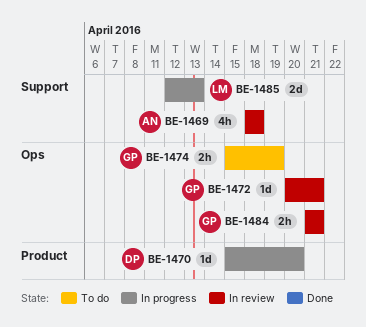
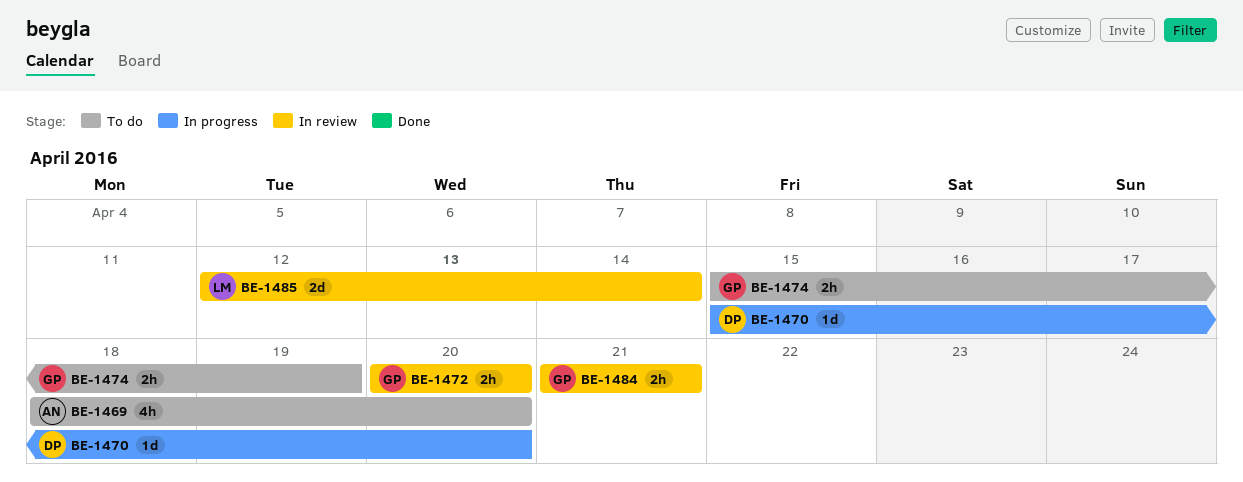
BE-1469, status: In review -> To do
BE-1469, due: Apr 18 -> Apr 20
BE-1472, estimate: 1d -> 2h
BE-1472, due: Apr 21 -> Apr 20
BE-1485, status: In progress -> In review
BE-1485, due: Apr 13 -> Apr 14

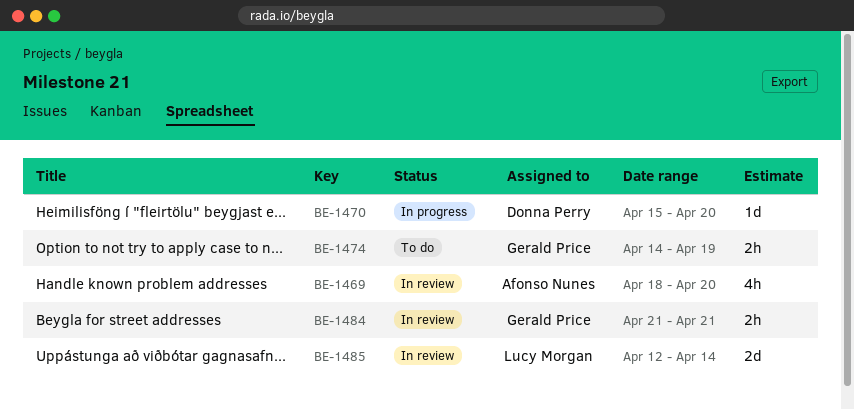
BE-1469, status: To do -> In review
BE-1472: present -> none
BE-1474, start: Apr 15 -> Apr 14

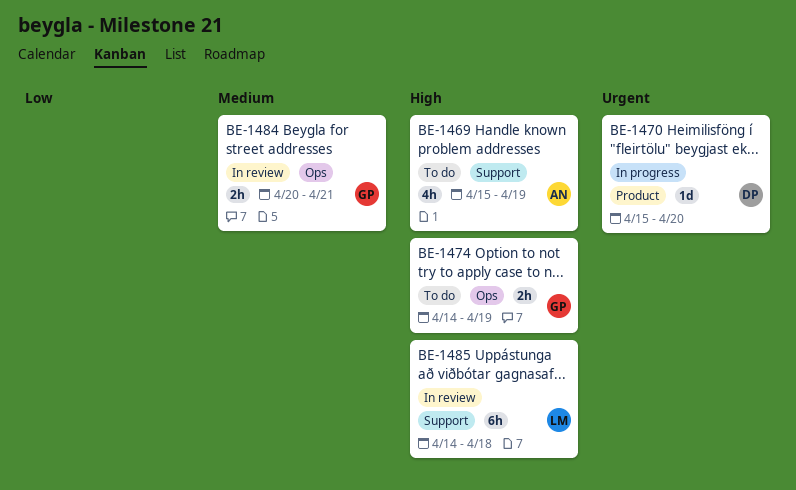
BE-1469, status: In review -> To do
BE-1469, start: Apr 18 -> Apr 15
BE-1469, due: Apr 20 -> Apr 19
BE-1484, start: Apr 21 -> Apr 20
BE-1485, estimate: 2d -> 6h
BE-1485, start: Apr 12 -> Apr 14
BE-1485, due: Apr 14 -> Apr 18

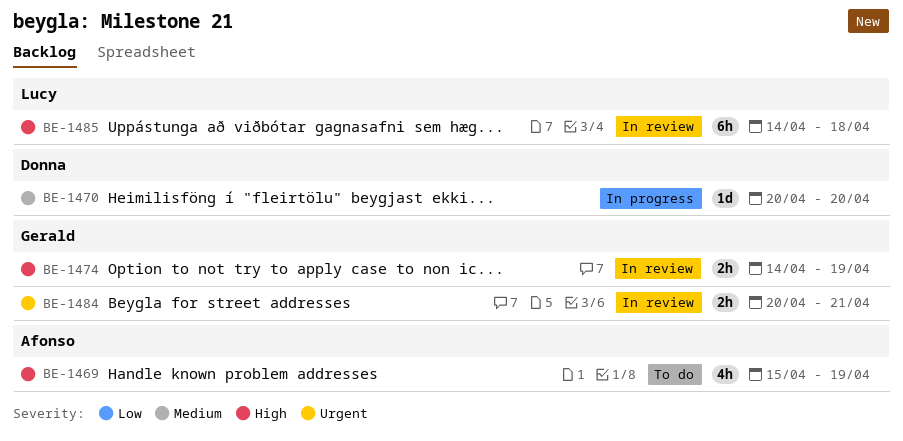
BE-1470, priority: Urgent -> Medium
BE-1470, start: Apr 15 -> Apr 20
BE-1474, status: To do -> In review
BE-1484, priority: Medium -> Urgent

